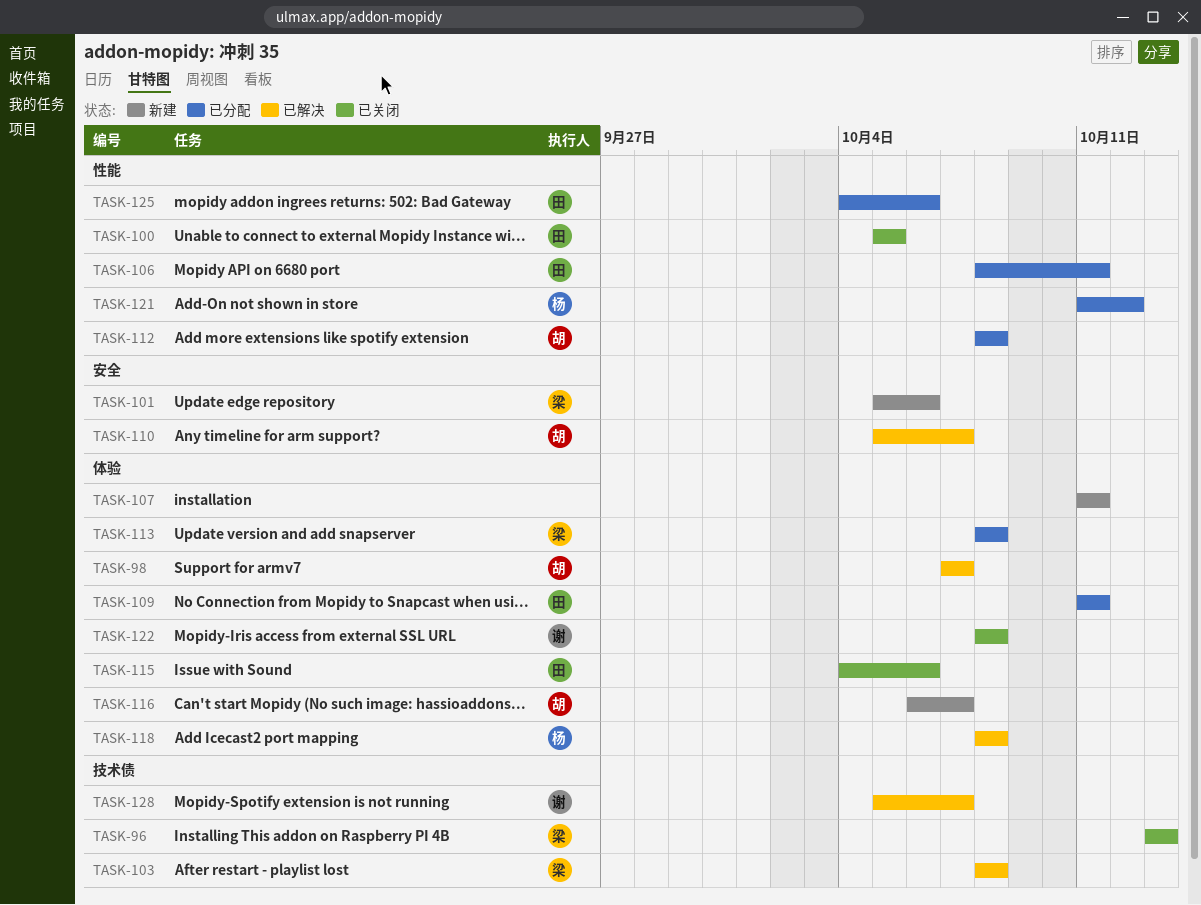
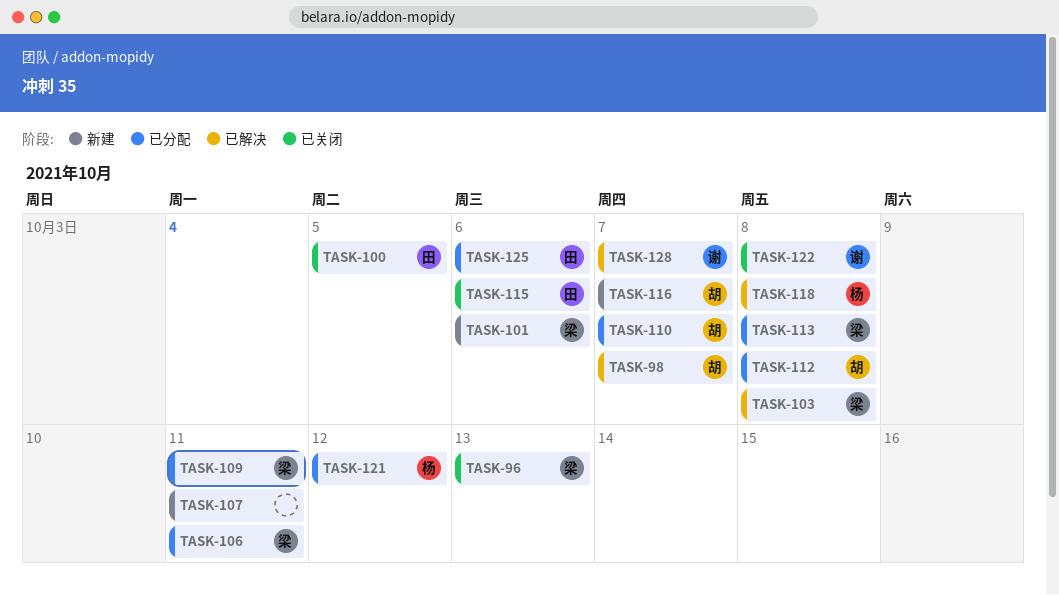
TASK-106, owner: 田 -> 梁
TASK-109, owner: 田 -> 梁
TASK-110, status: 已解决 -> 已分配

